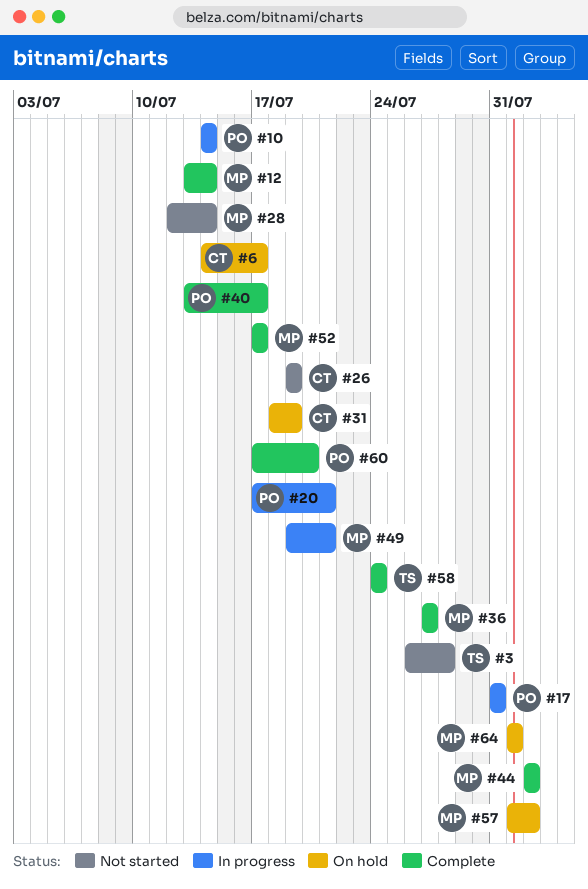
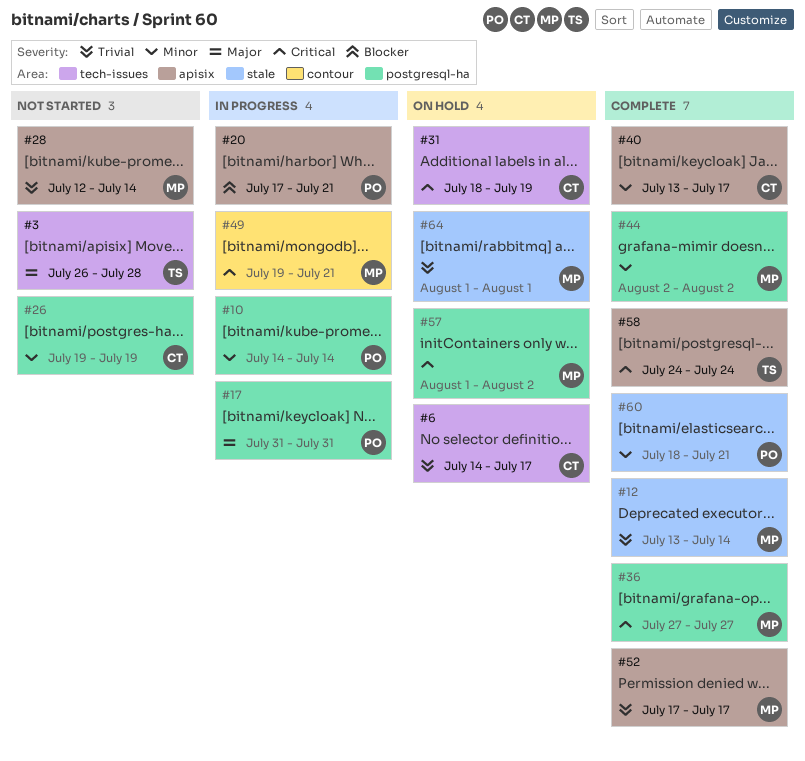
#40, owner: PO -> CT
#60, start: Jul 17 -> Jul 18
#60, due: Jul 20 -> Jul 21

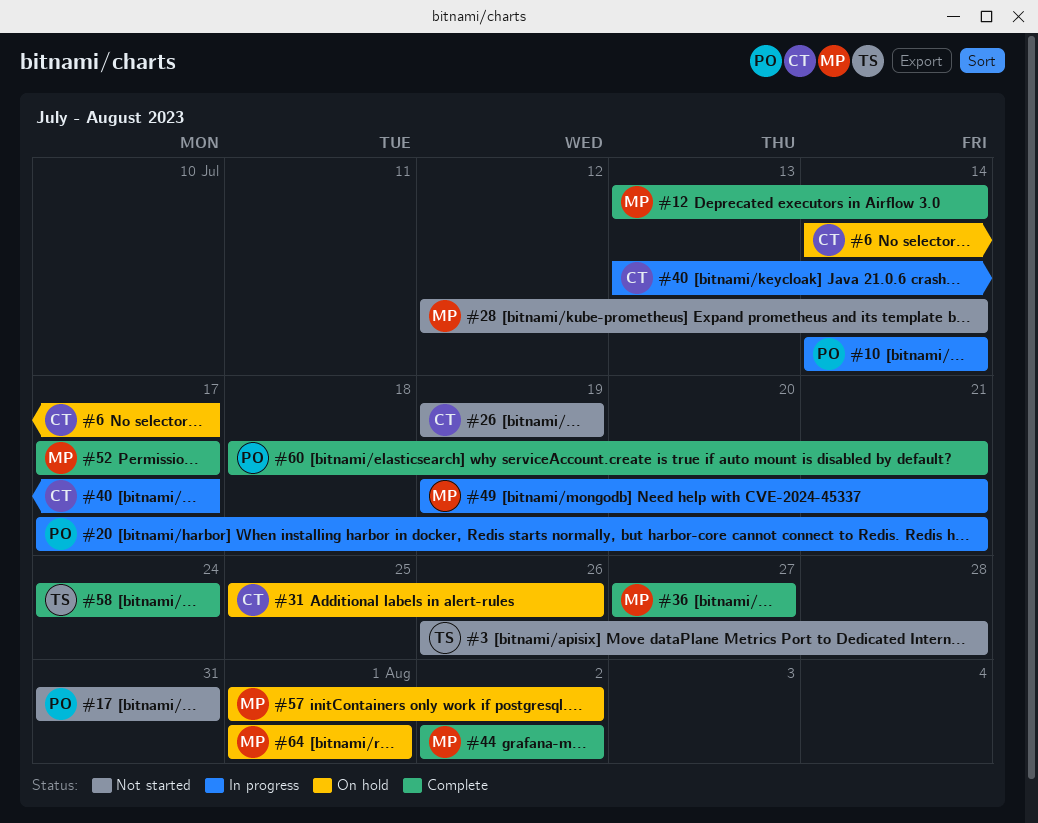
#17, status: In progress -> Not started
#31, start: Jul 18 -> Jul 25
#31, due: Jul 19 -> Jul 26
#40, status: Complete -> In progress

